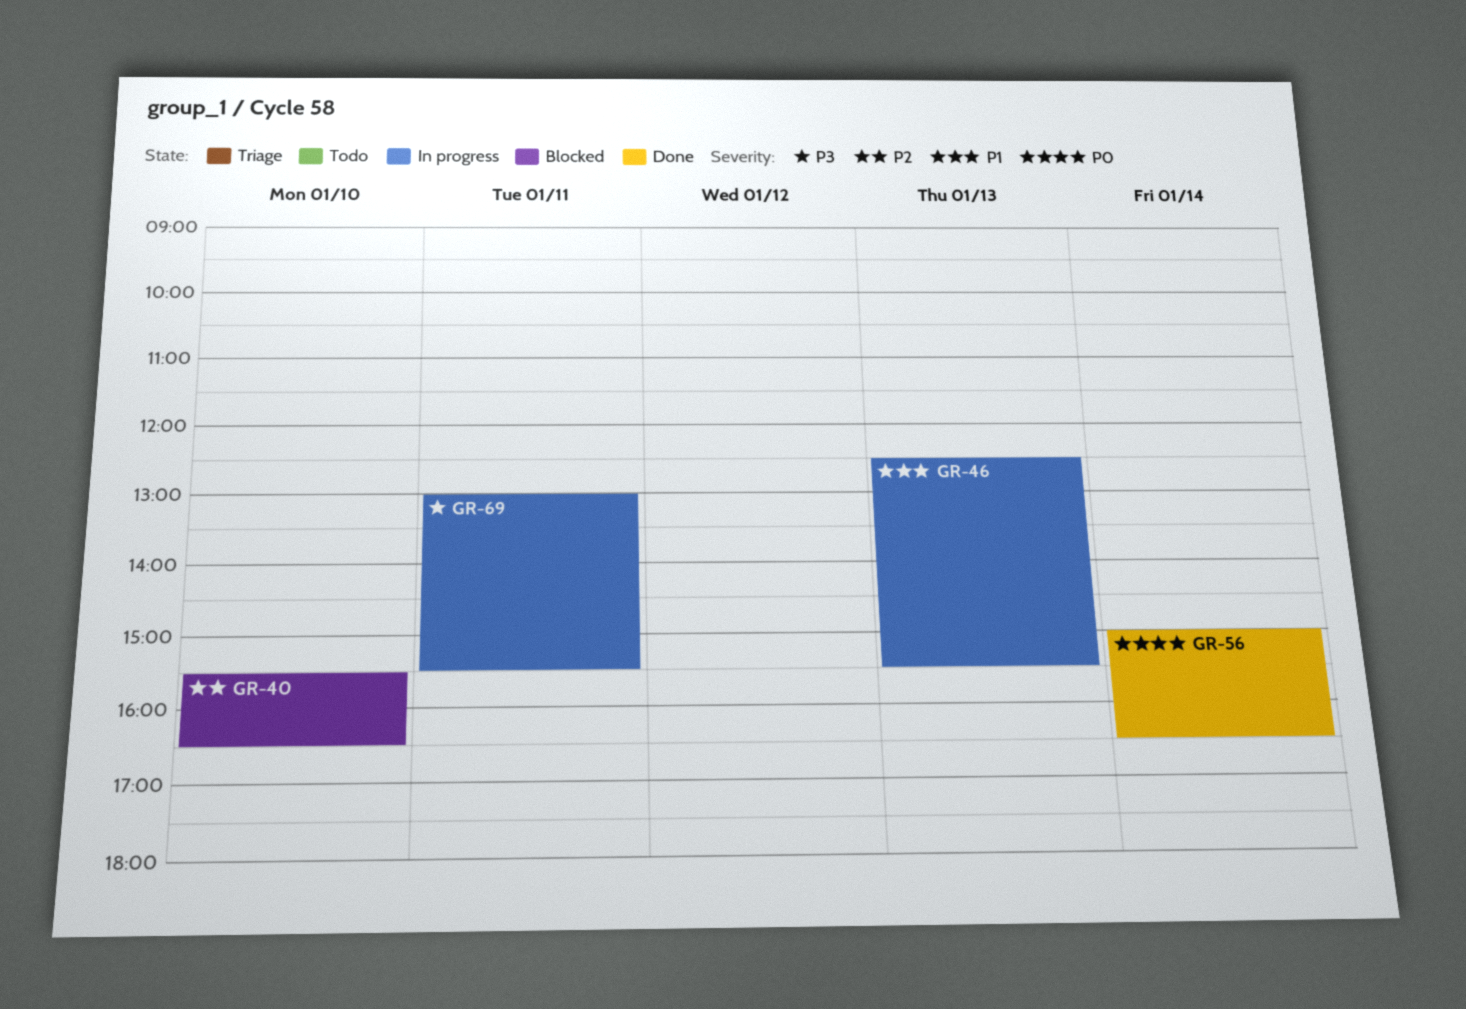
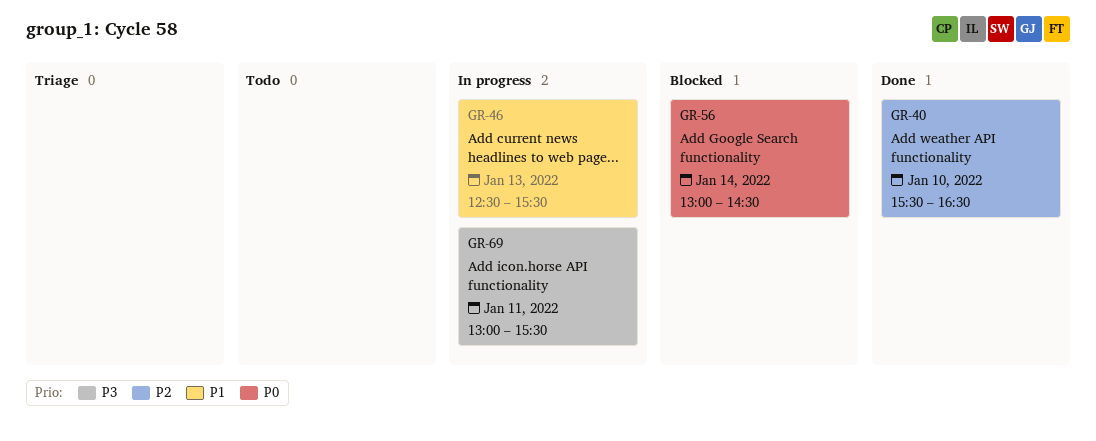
GR-40, status: Blocked -> Done
GR-56, status: Done -> Blocked
GR-56, begins: 15:00 -> 13:00
GR-56, ends: 16:30 -> 14:30

